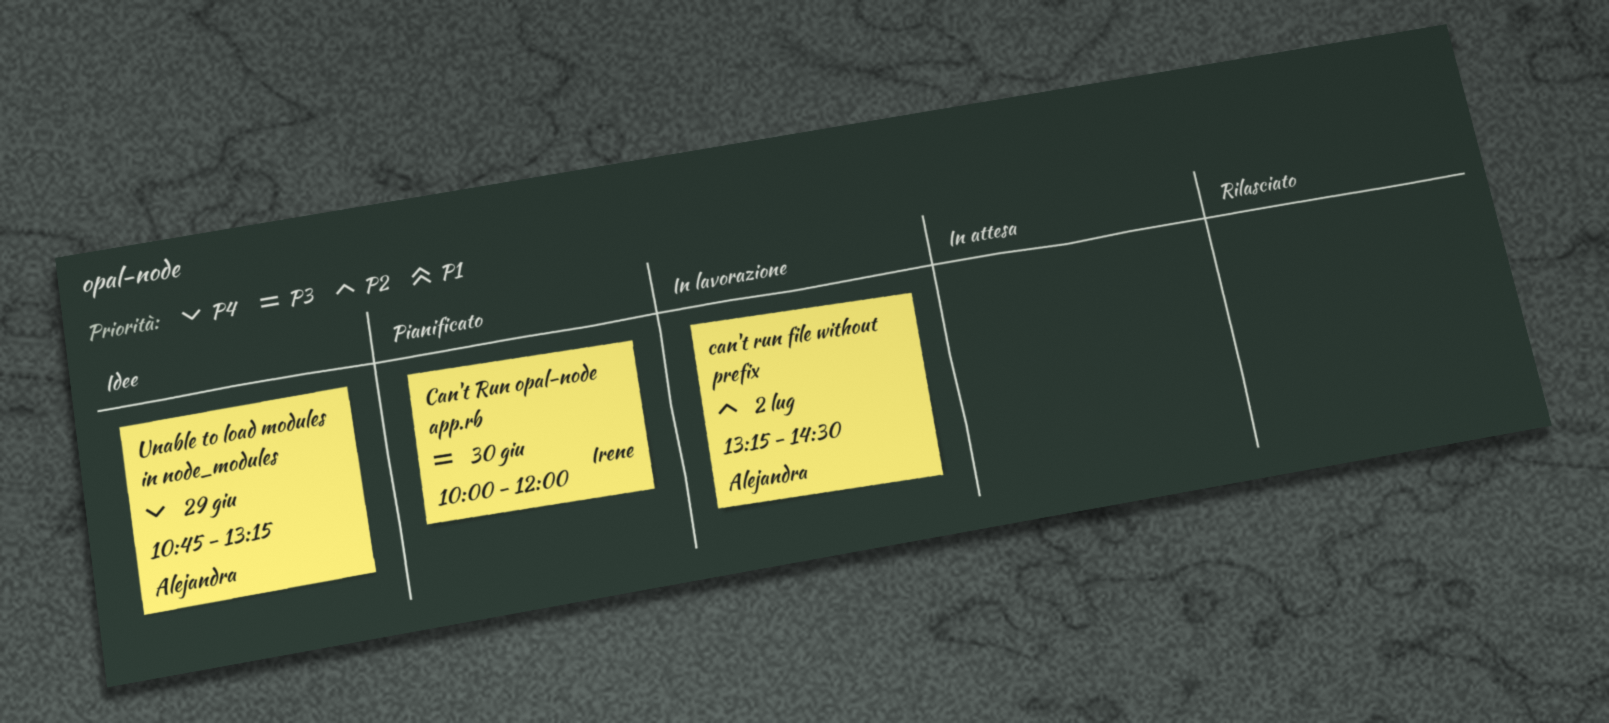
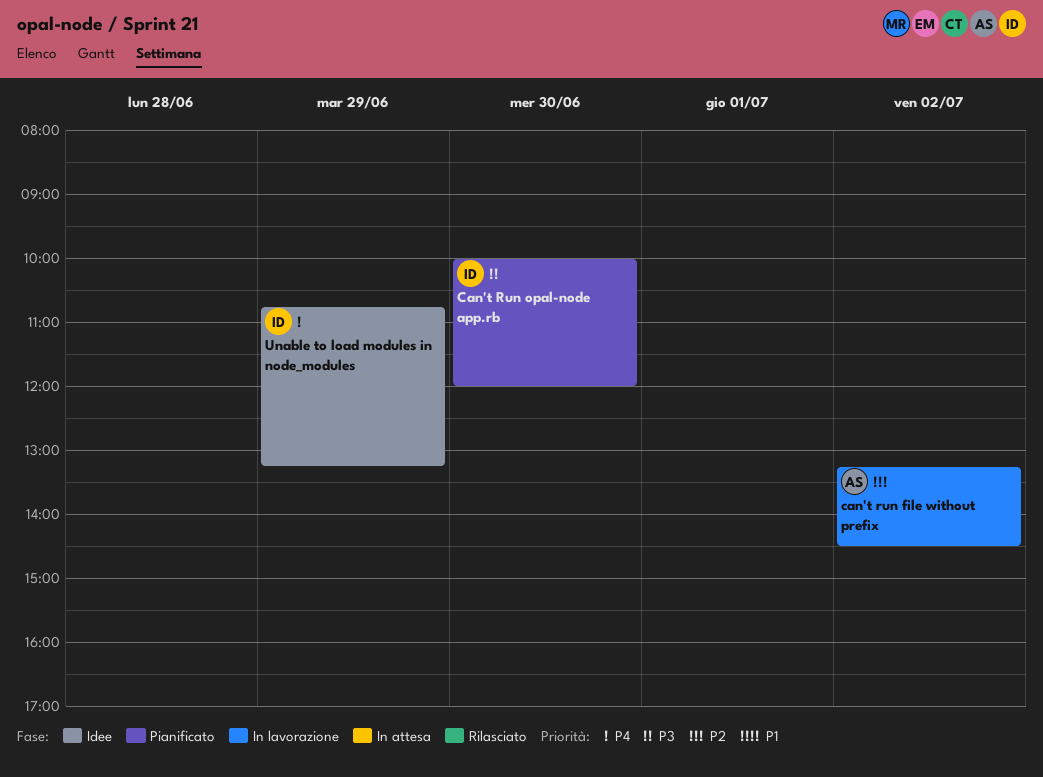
Unable to load modules in node_modules, owner: Alejandra -> Irene

